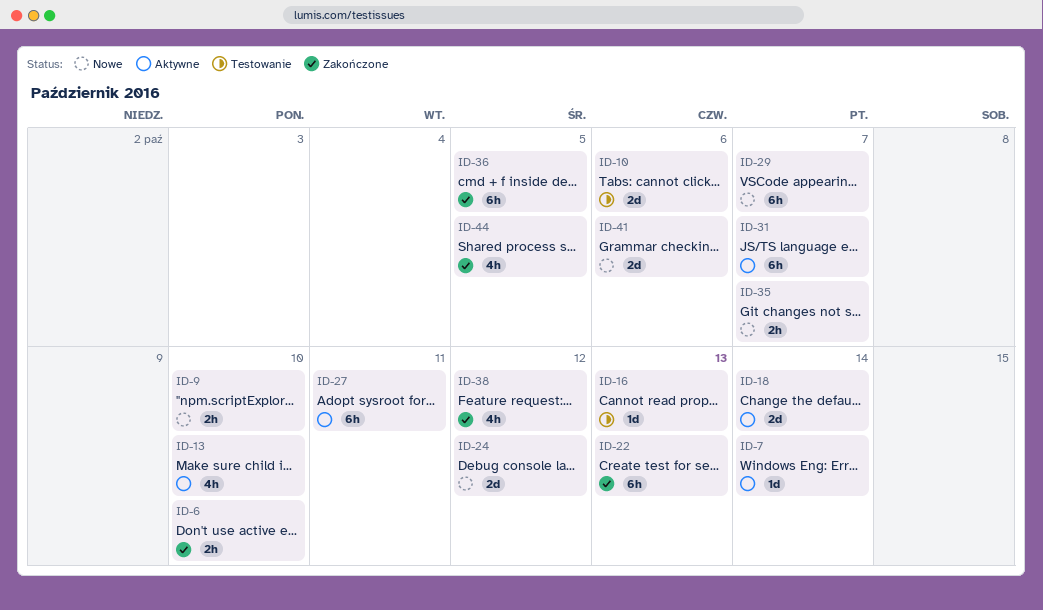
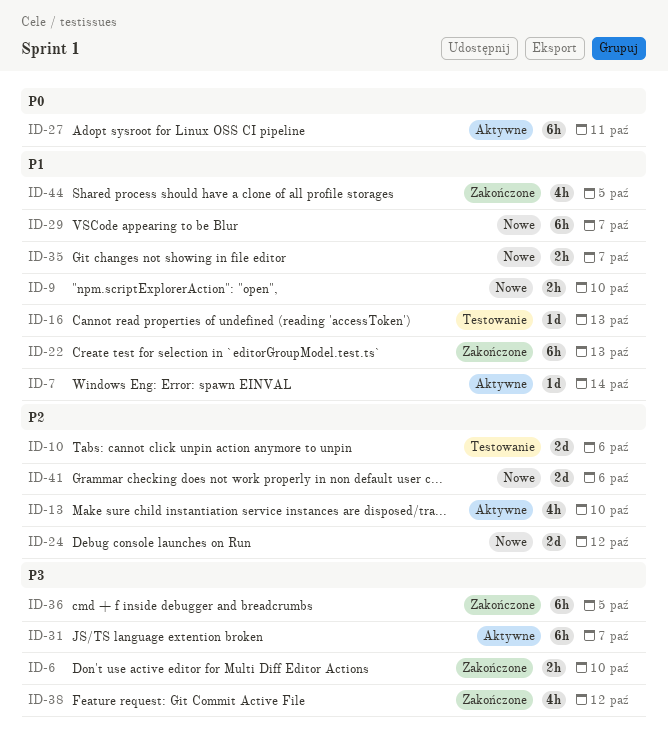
ID-18: present -> none

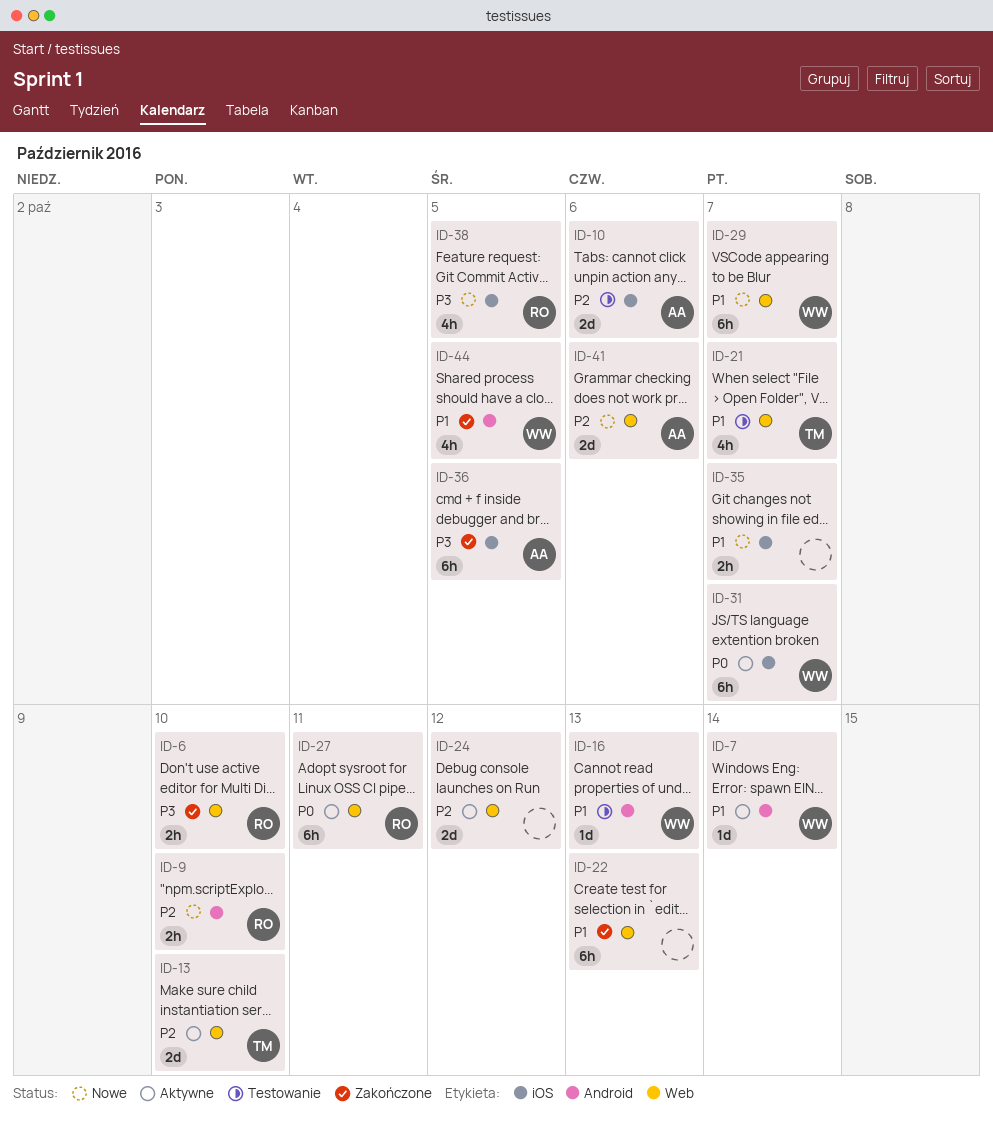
ID-9, priority: P1 -> P2
ID-13, estimate: 4h -> 2d
ID-21: none -> present
ID-24, status: Nowe -> Aktywne
ID-31, priority: P3 -> P0
ID-38, status: Zakończone -> Nowe
ID-38, due: Oct 12 -> Oct 5

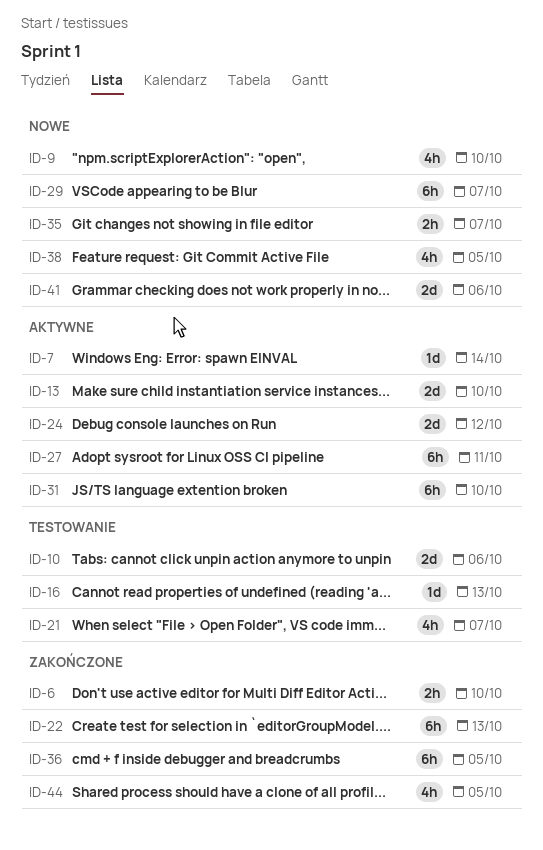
ID-9, estimate: 2h -> 4h
ID-31, due: Oct 7 -> Oct 10

